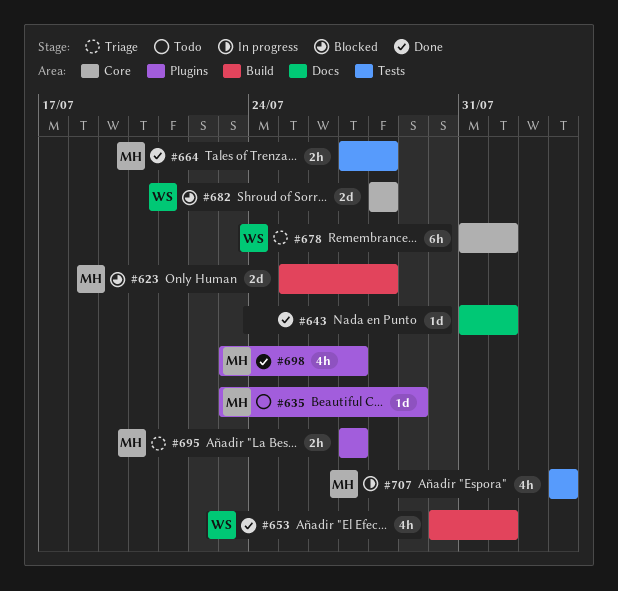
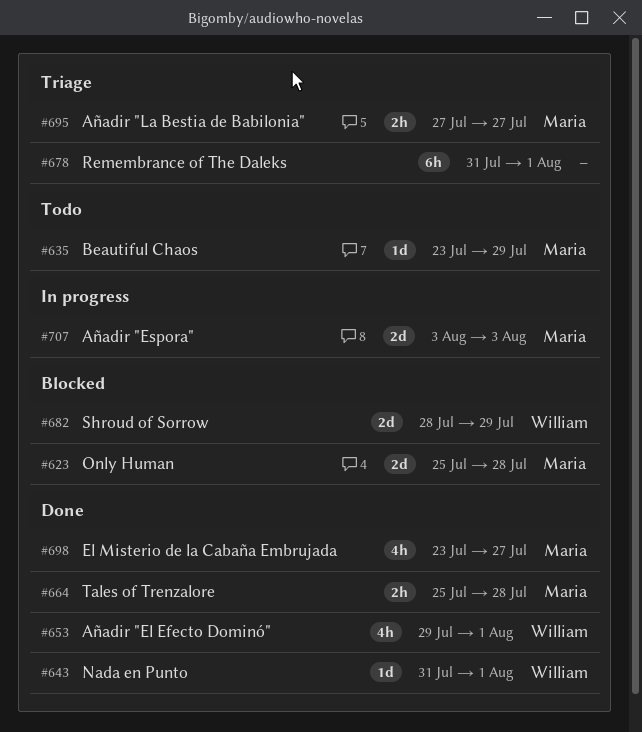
#643, owner: none -> William
#653, start: Jul 30 -> Jul 29
#664, start: Jul 27 -> Jul 25
#678, owner: William -> none
#682, due: Jul 28 -> Jul 29
#707, estimate: 4h -> 2d

